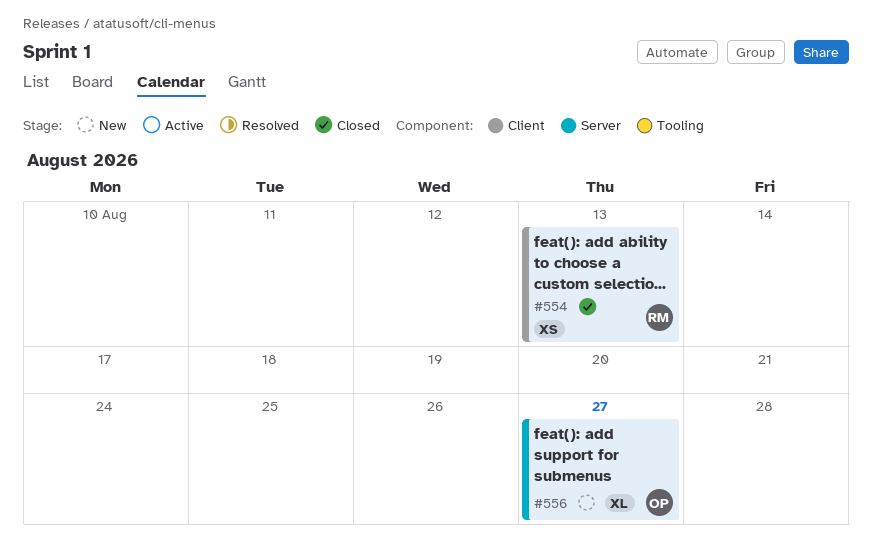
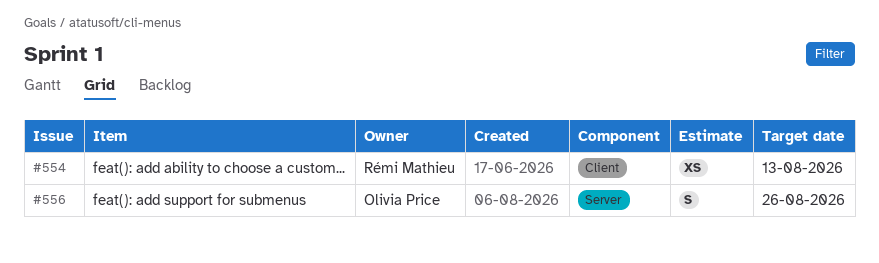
#556, estimate: XL -> S
#556, due: Aug 27 -> Aug 26

